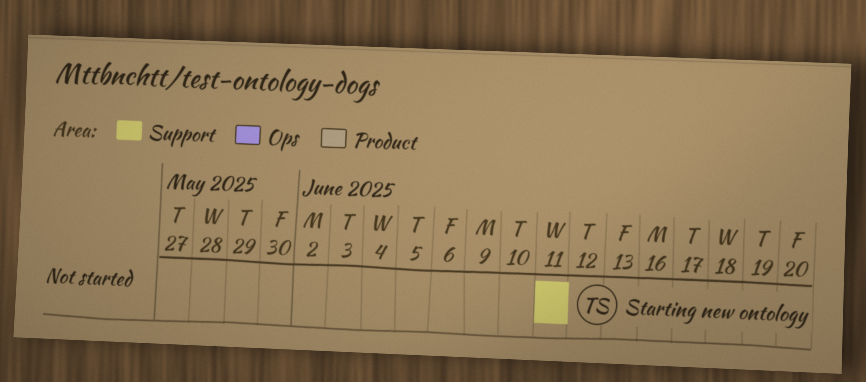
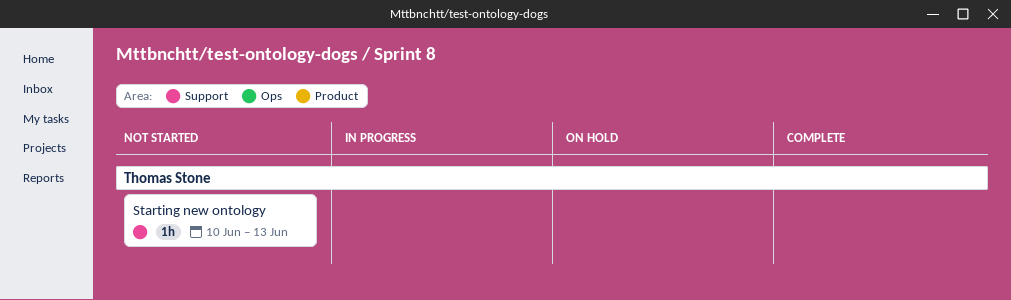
Starting new ontology, start: Jun 11 -> Jun 10
Starting new ontology, due: Jun 11 -> Jun 13

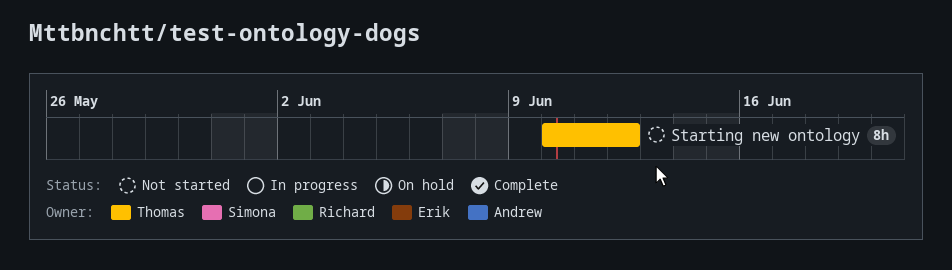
Starting new ontology, estimate: 1h -> 8h
Starting new ontology, due: Jun 13 -> Jun 12

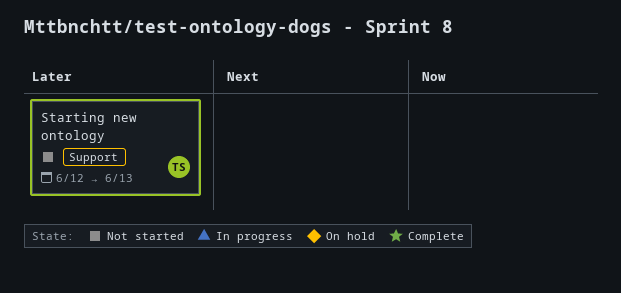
Starting new ontology, start: Jun 10 -> Jun 12
Starting new ontology, due: Jun 12 -> Jun 13

